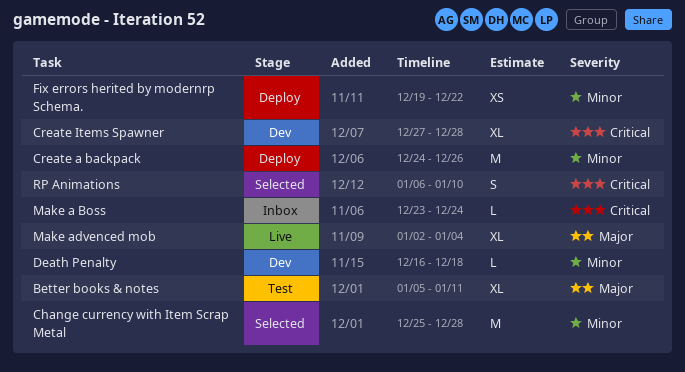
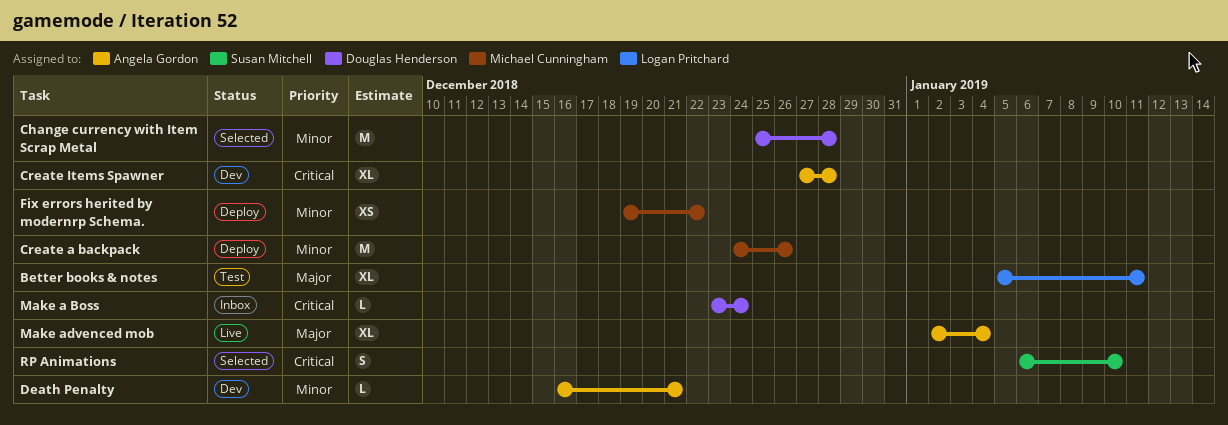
Death Penalty, due: Dec 18 -> Dec 21

